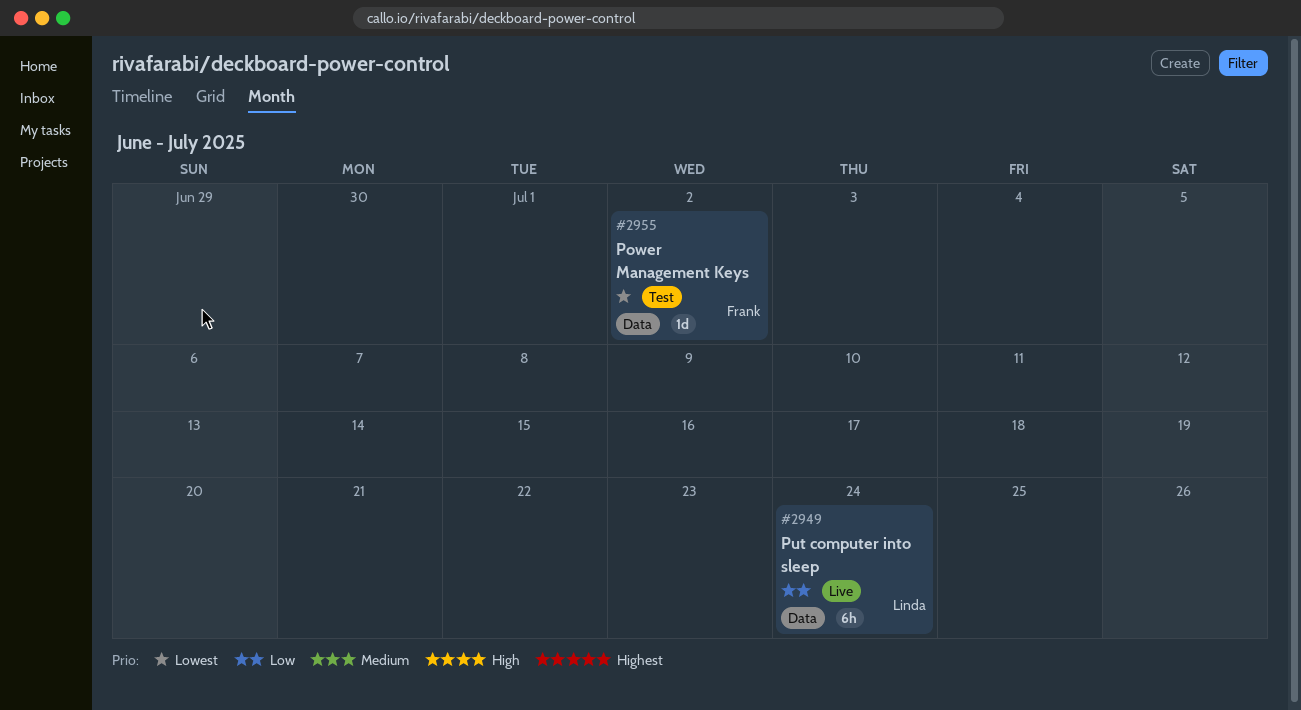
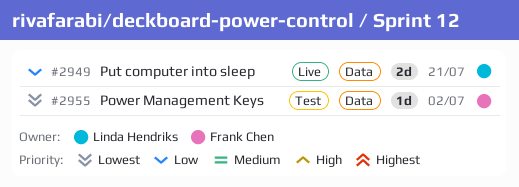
#2949, estimate: 6h -> 2d
#2949, due: Jul 24 -> Jul 21

